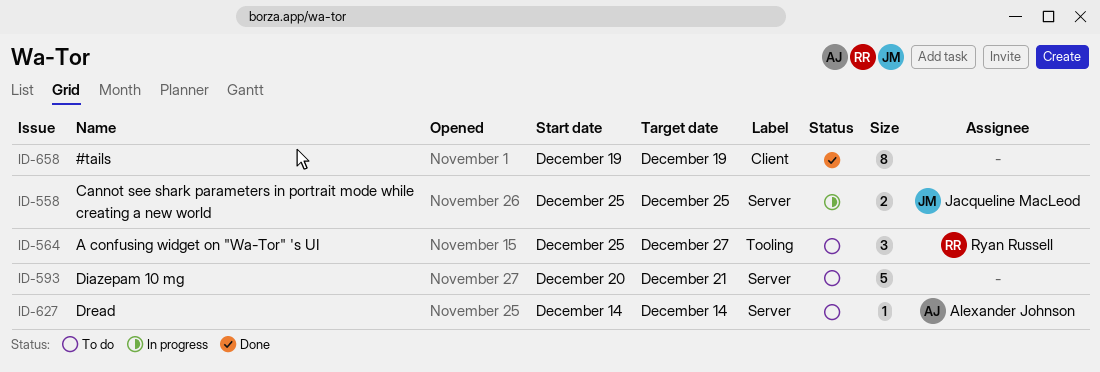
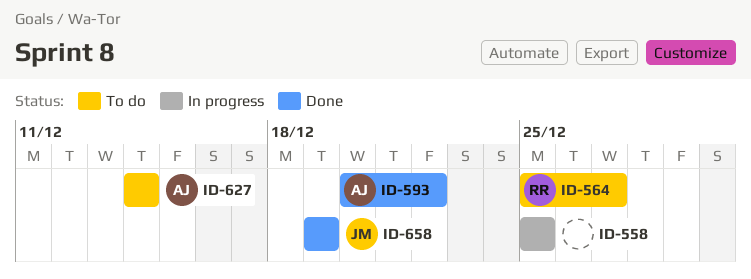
ID-558, owner: Jacqueline MacLeod -> none
ID-593, status: To do -> Done
ID-593, owner: none -> Alexander Johnson
ID-593, due: Dec 21 -> Dec 22
ID-658, owner: none -> Jacqueline MacLeod

